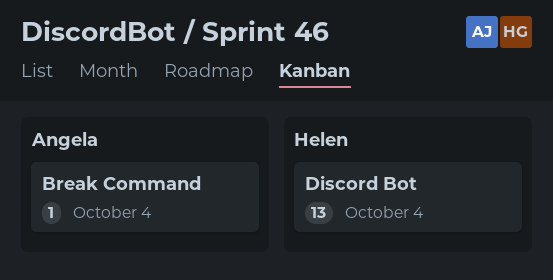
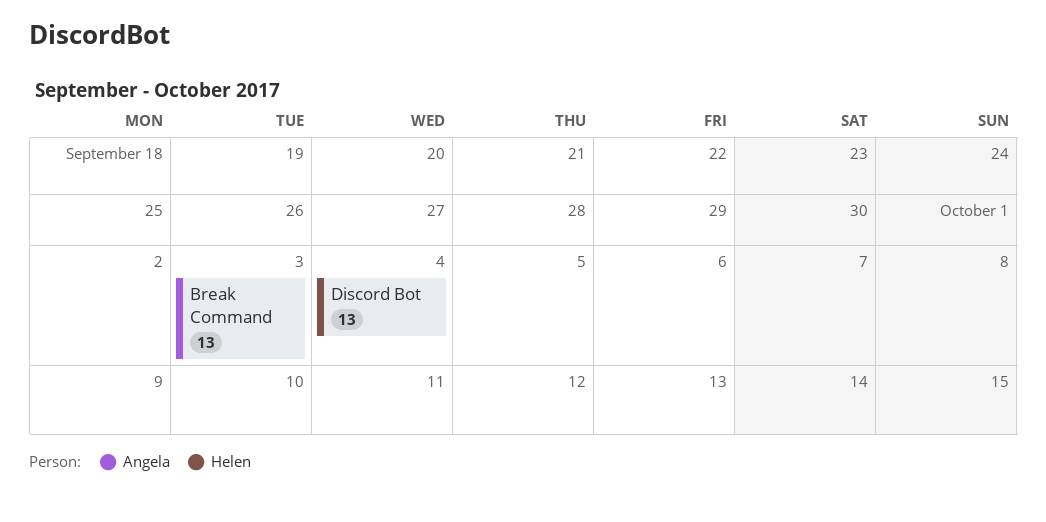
Break Command, estimate: 1 -> 13
Break Command, due: Oct 4 -> Oct 3

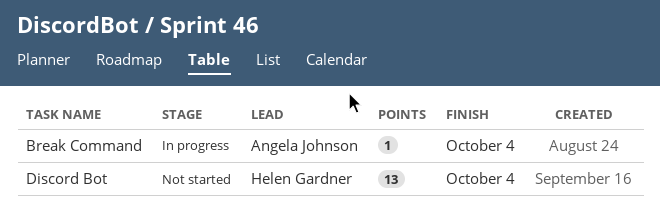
Break Command, estimate: 13 -> 1
Break Command, due: Oct 3 -> Oct 4

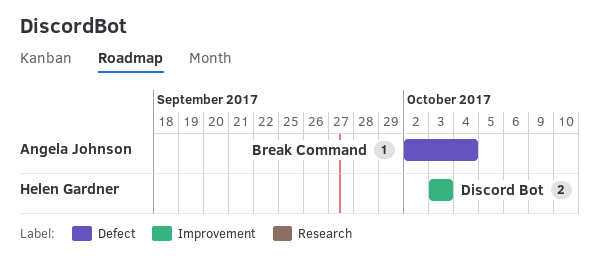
Discord Bot, estimate: 13 -> 2
Discord Bot, due: Oct 4 -> Oct 3

